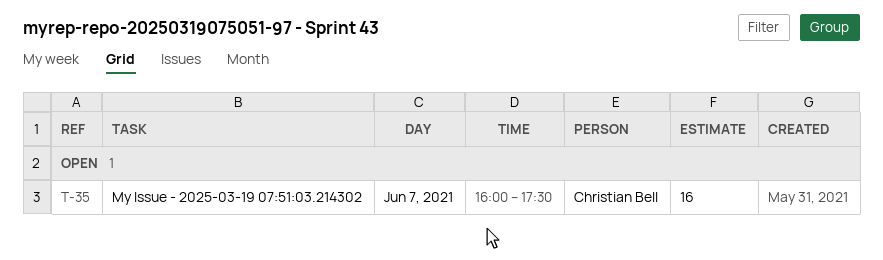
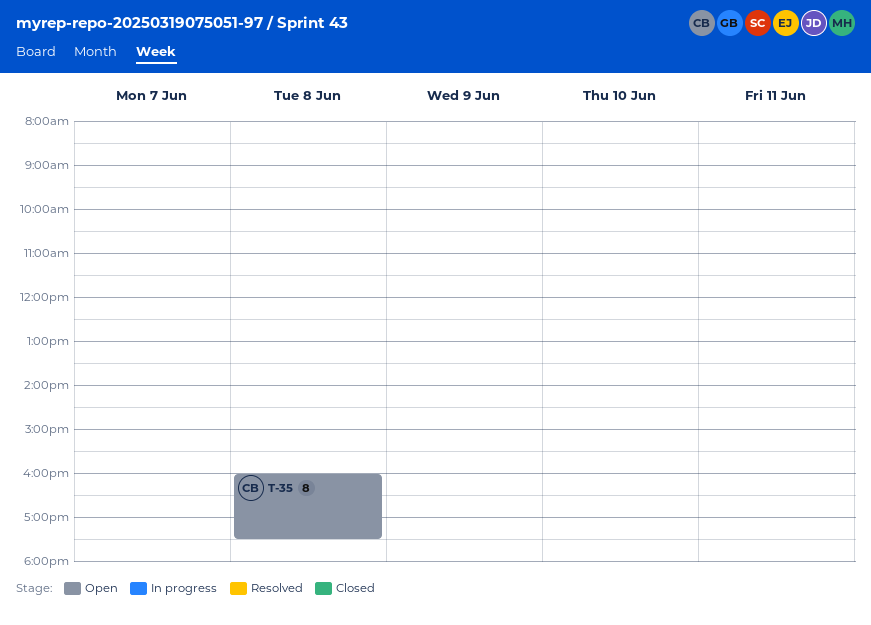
T-35, estimate: 16 -> 8
T-35, day: Jun 7 -> Jun 8

